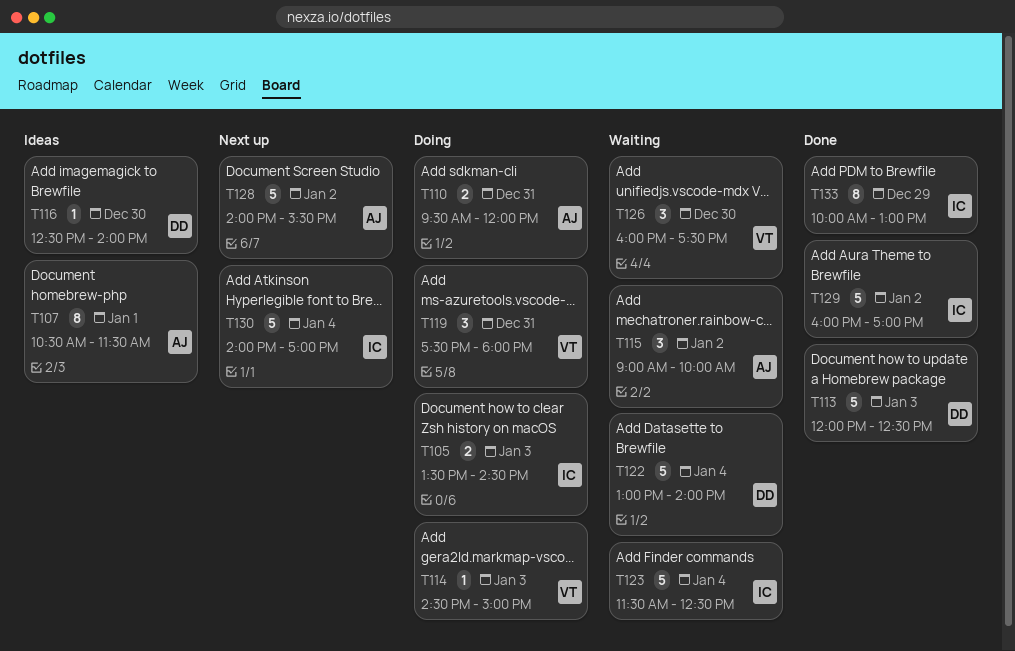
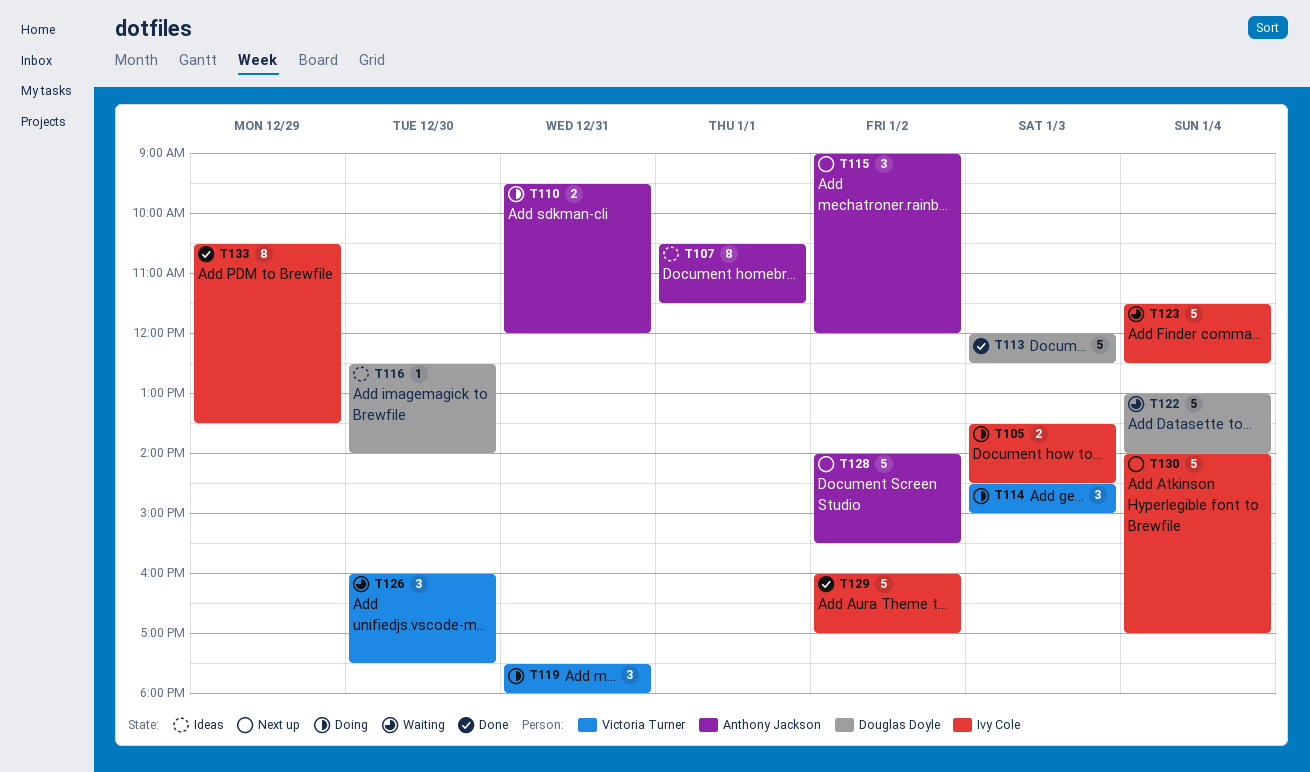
T114, estimate: 1 -> 3
T115, status: Waiting -> Next up
T115, ends: 10:00 -> 12:00
T133, begins: 10:00 -> 10:30
T133, ends: 13:00 -> 13:30

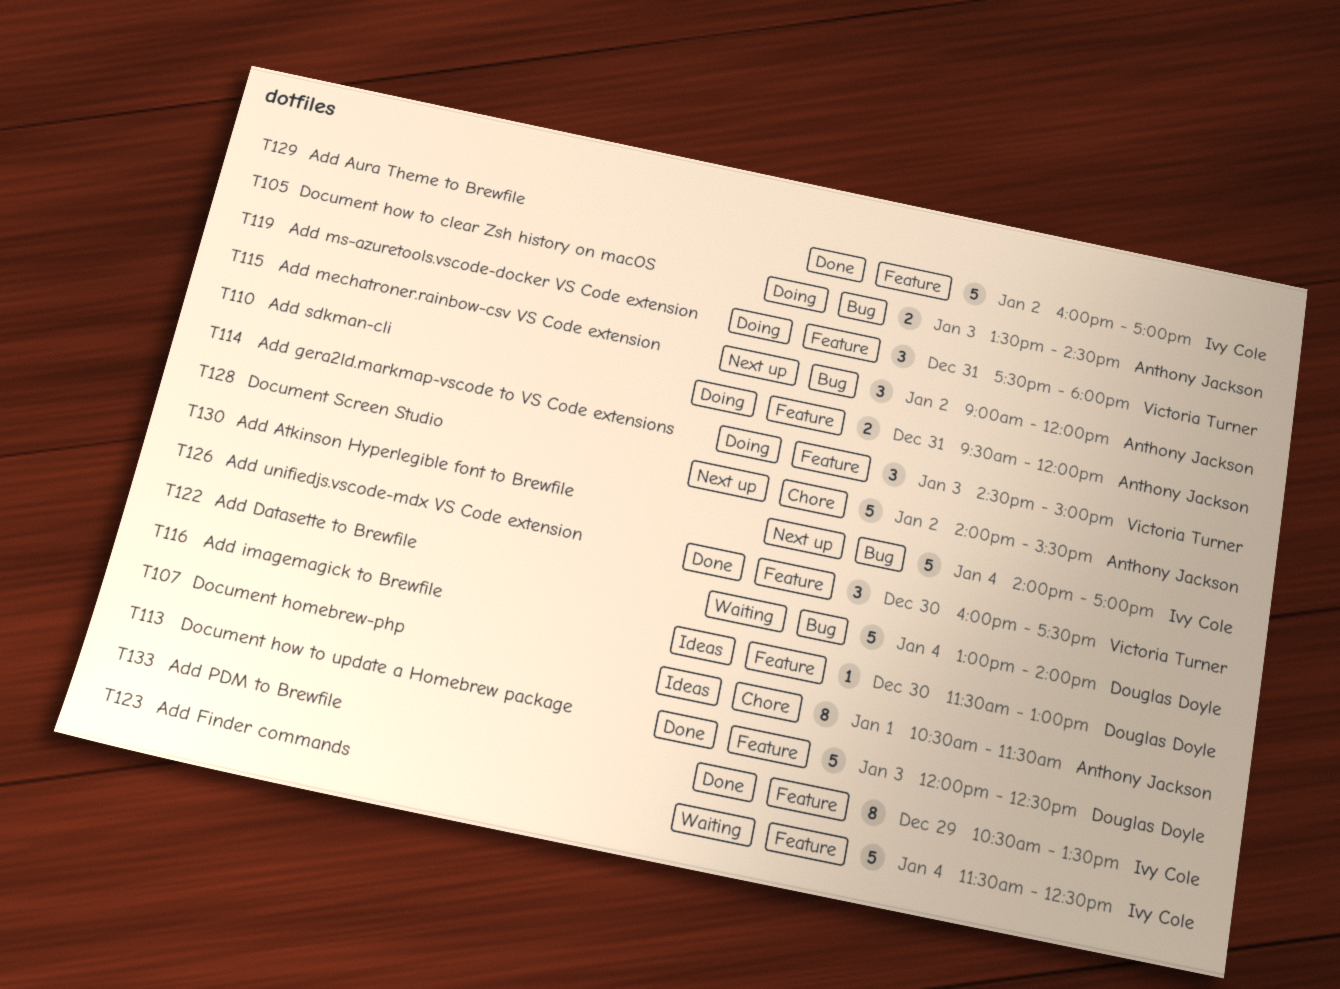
T105, owner: Ivy Cole -> Anthony Jackson
T116, begins: 12:30 -> 11:30
T116, ends: 14:00 -> 13:00
T126, status: Waiting -> Done

